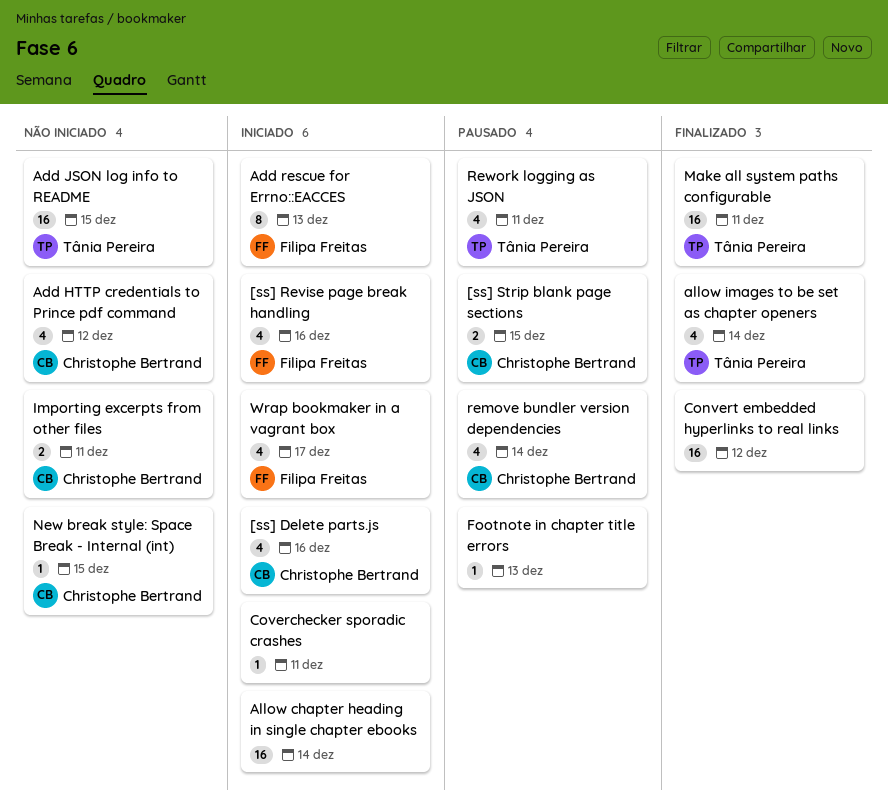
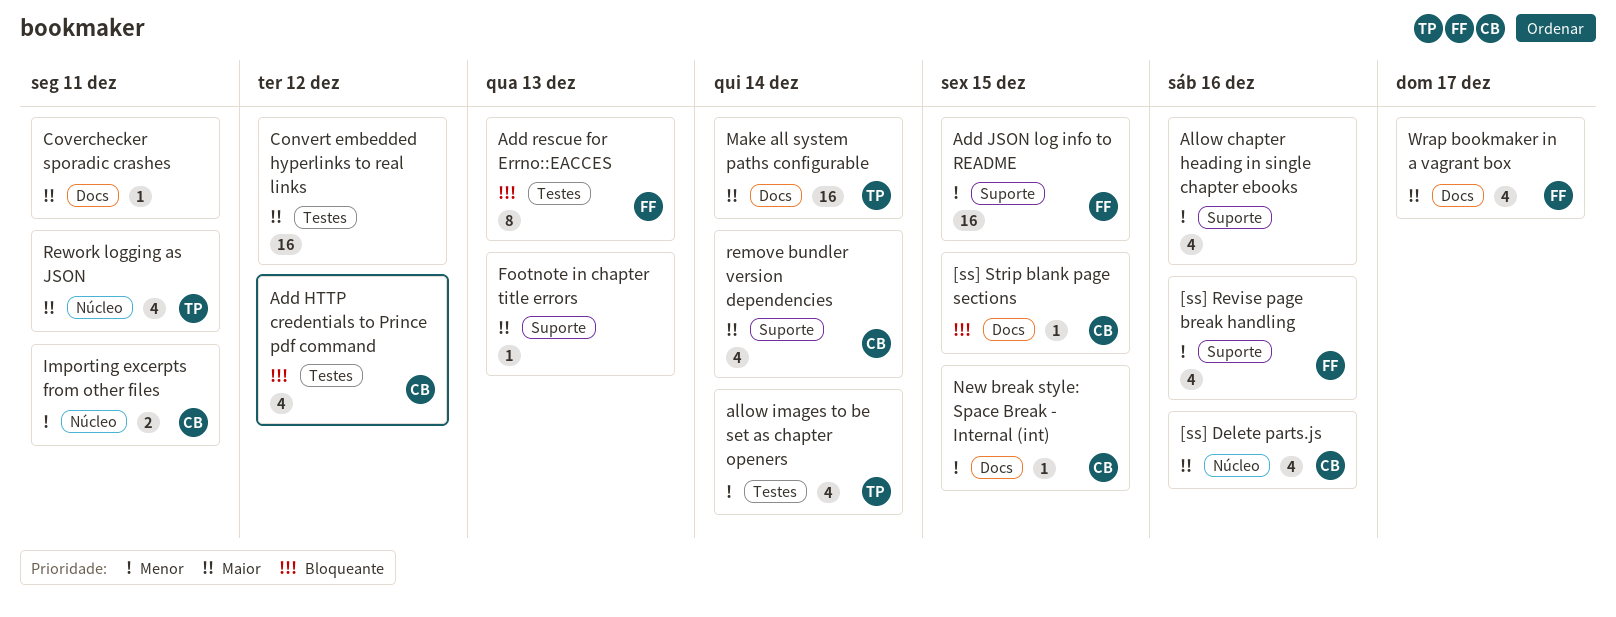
[ss] Strip blank page sections, estimate: 2 -> 1
Add JSON log info to README, owner: Tânia Pereira -> Filipa Freitas
Allow chapter heading in single chapter ebooks, estimate: 16 -> 4
Allow chapter heading in single chapter ebooks, due: Dec 14 -> Dec 16
Make all system paths configurable, due: Dec 11 -> Dec 14

